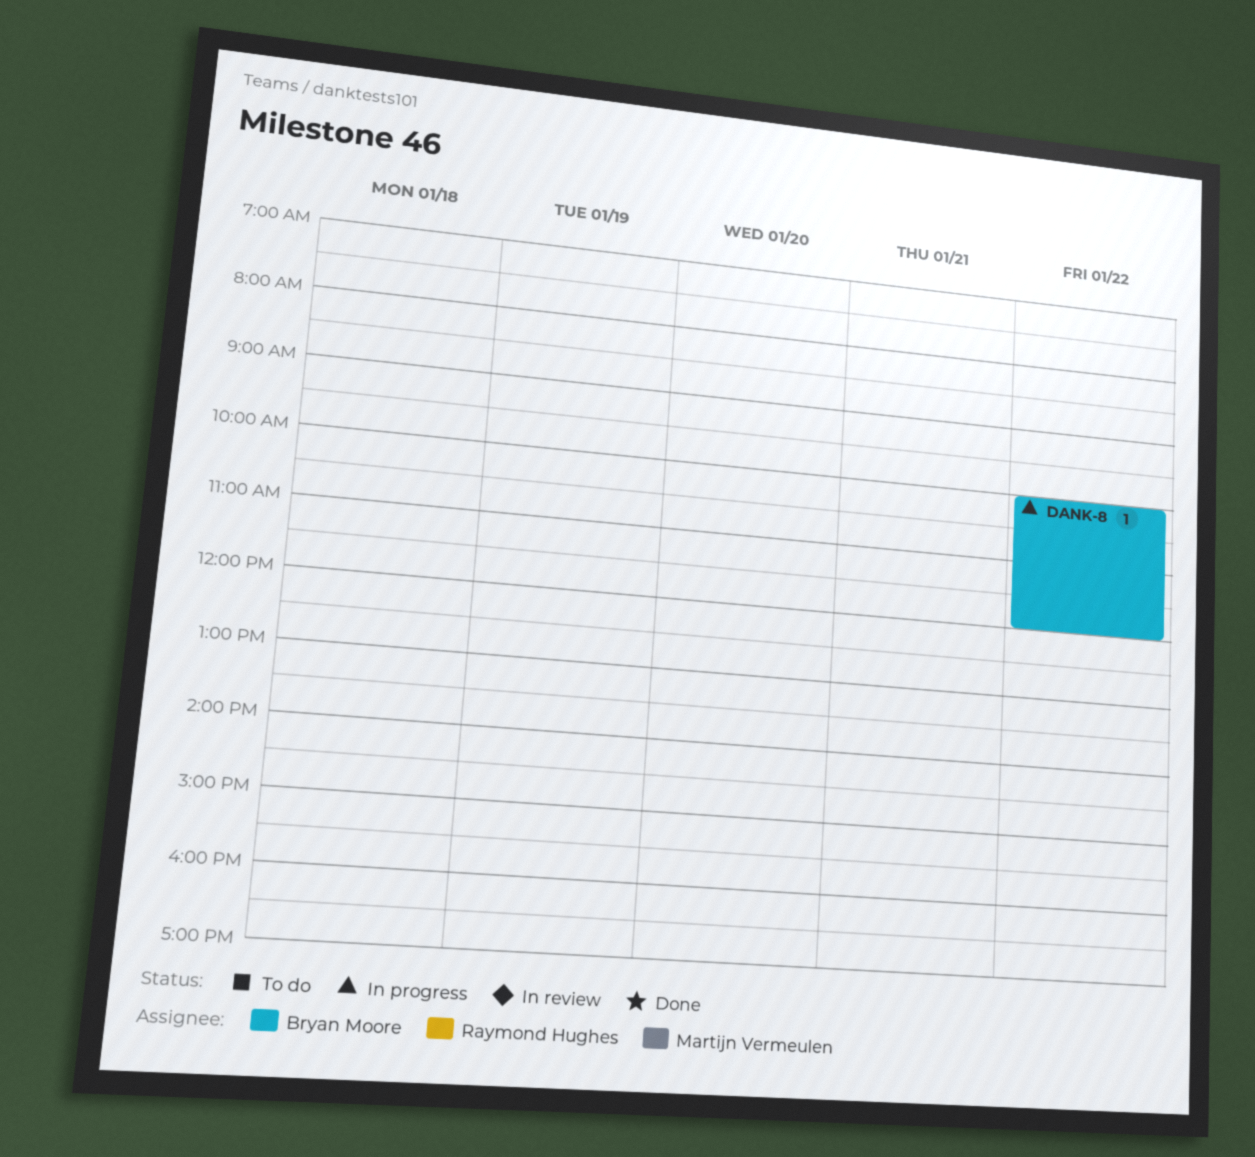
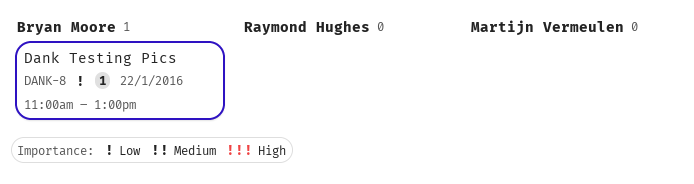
DANK-8, begins: 10:00 -> 11:00
DANK-8, ends: 12:00 -> 13:00

